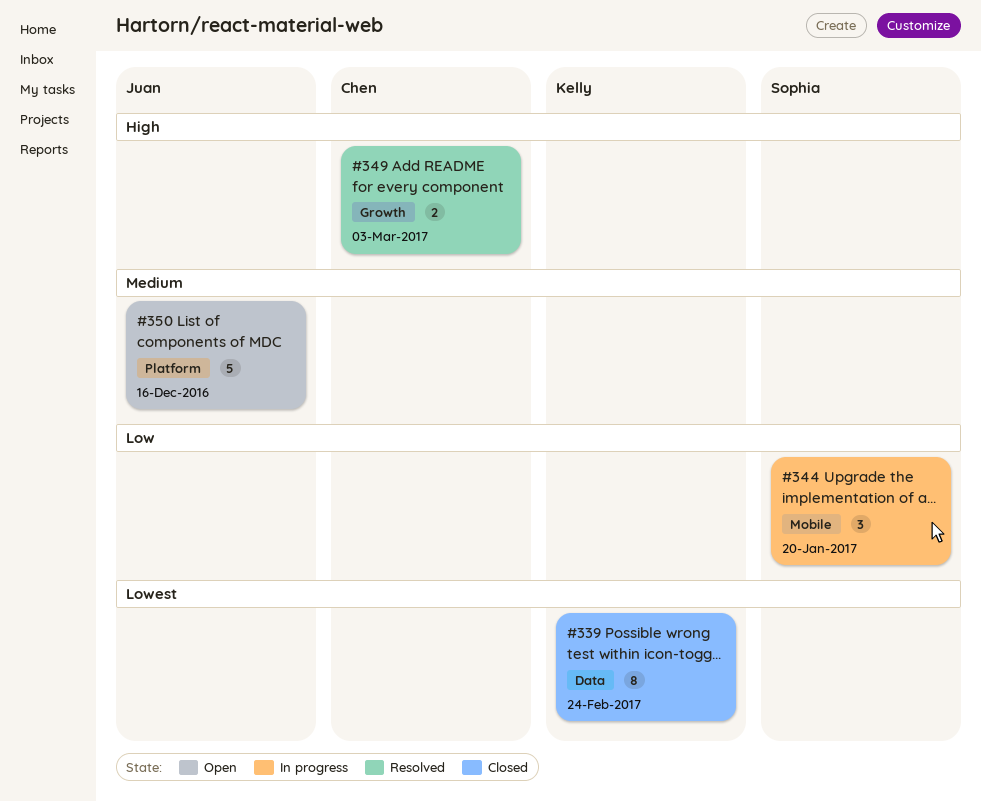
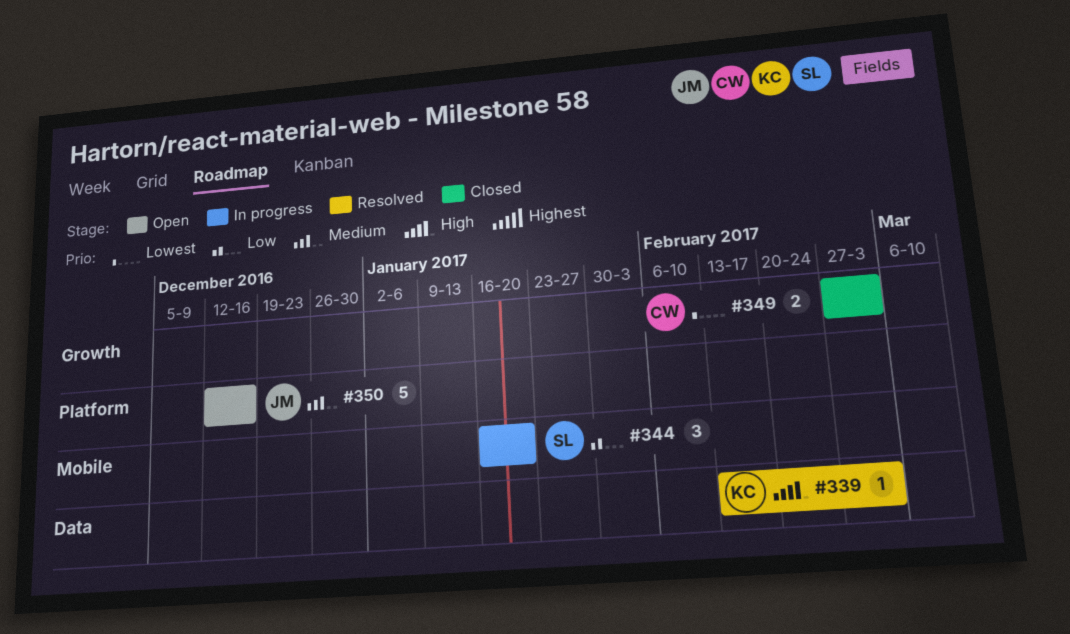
#339, status: Closed -> Resolved
#339, priority: Lowest -> High
#339, estimate: 8 -> 1
#339, due: Feb 24 -> Mar 3
#349, status: Resolved -> Closed
#349, priority: High -> Lowest

